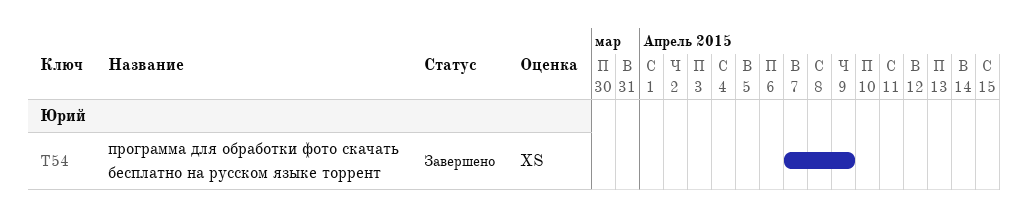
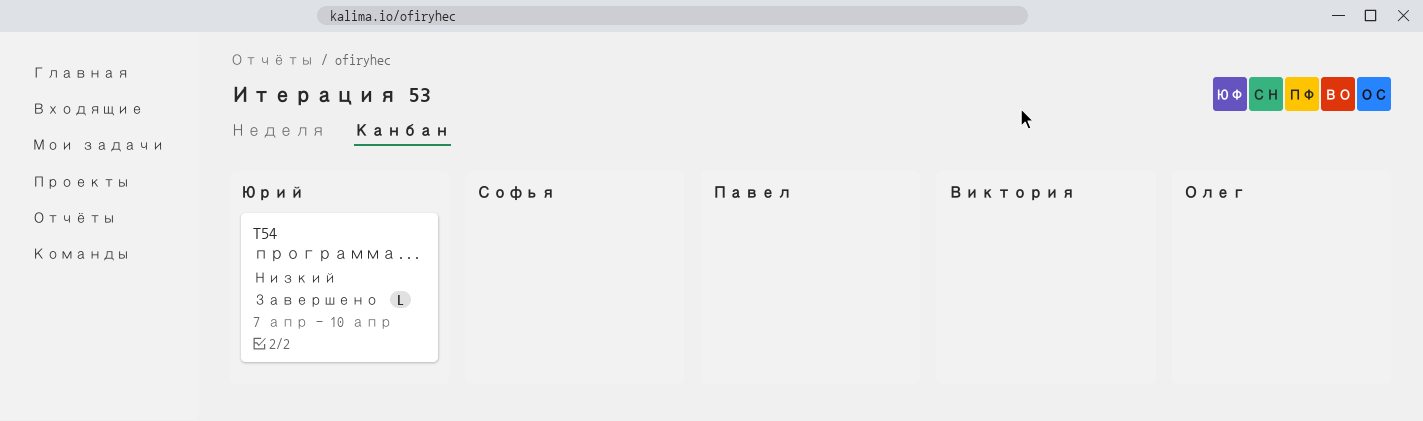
T54, estimate: XS -> L
T54, due: Apr 9 -> Apr 10

